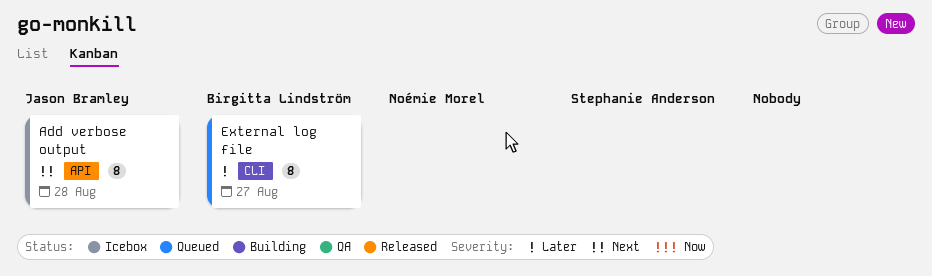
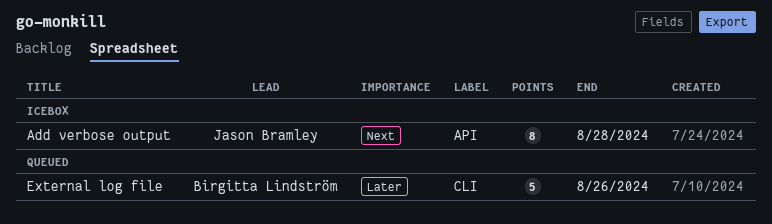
External log file, estimate: 8 -> 5
External log file, due: Aug 27 -> Aug 26

